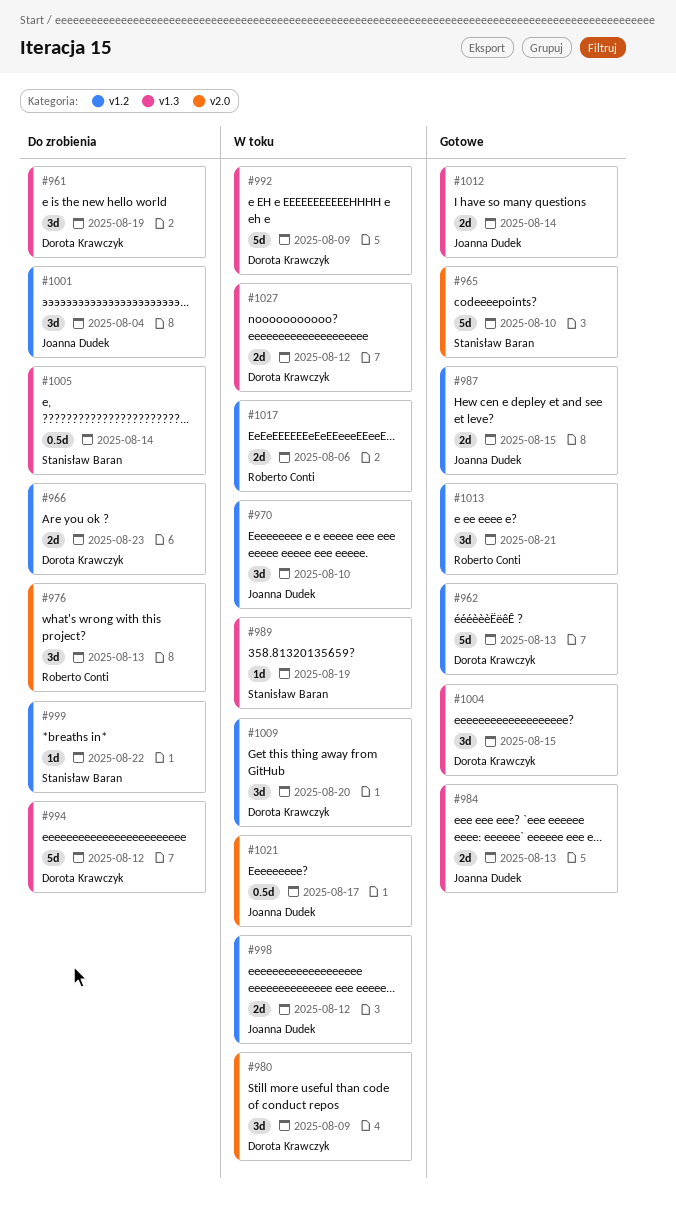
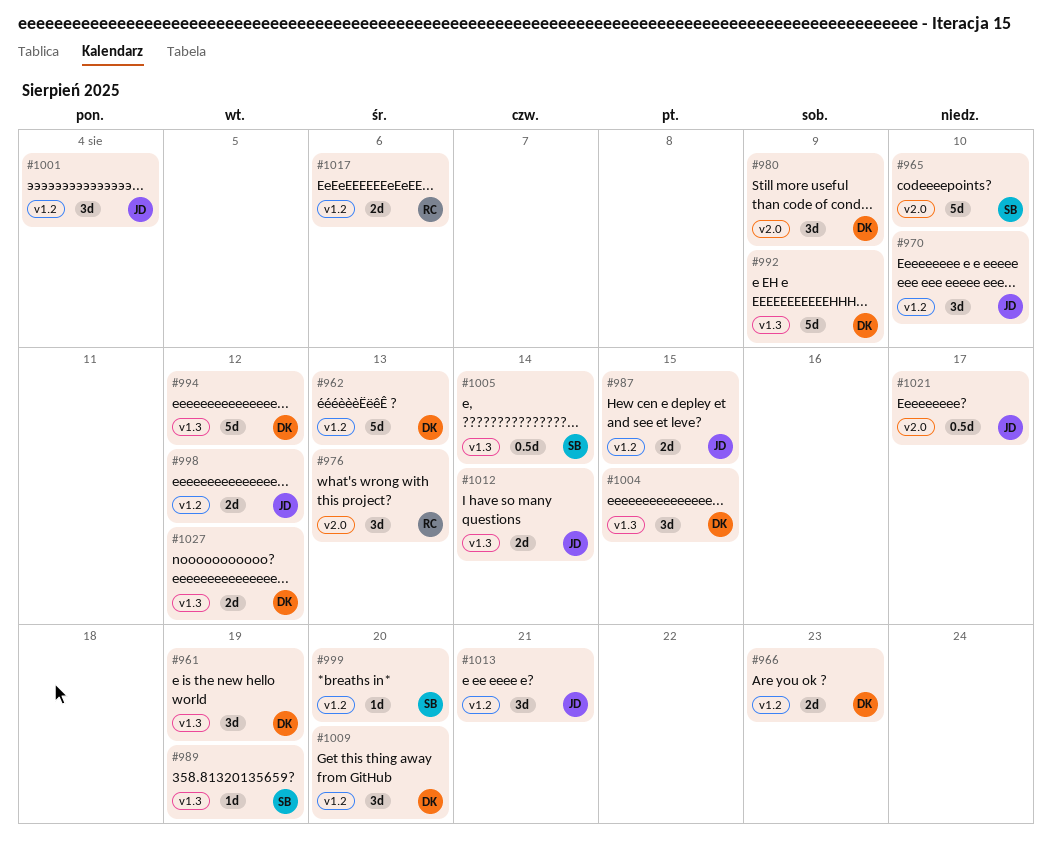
#984: present -> none
#999, due: Aug 22 -> Aug 20
#1013, owner: Roberto Conti -> Joanna Dudek

